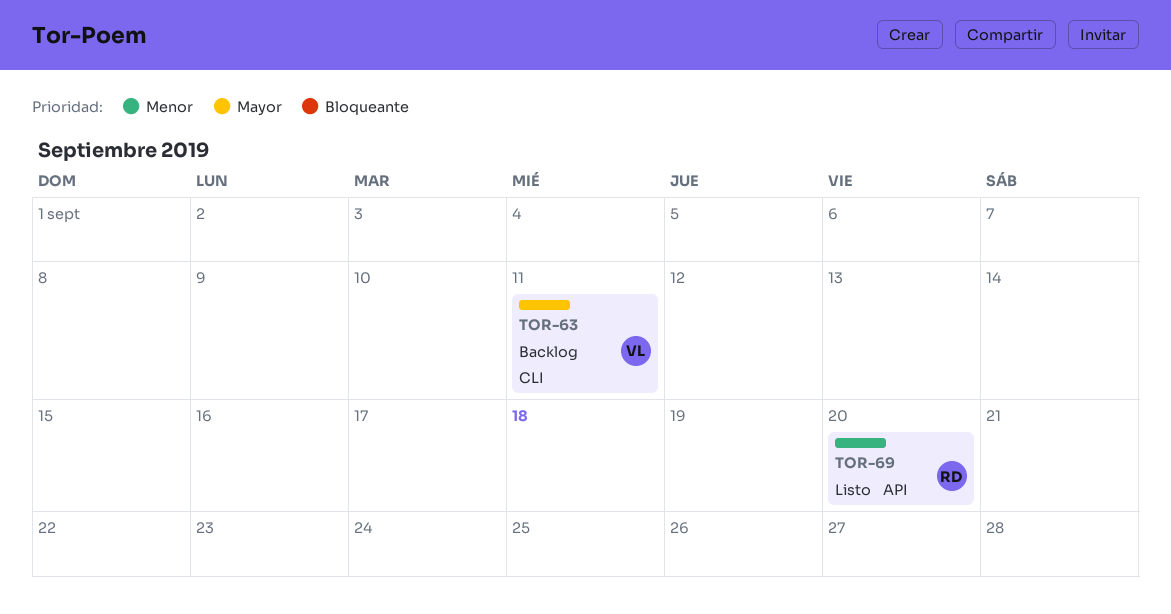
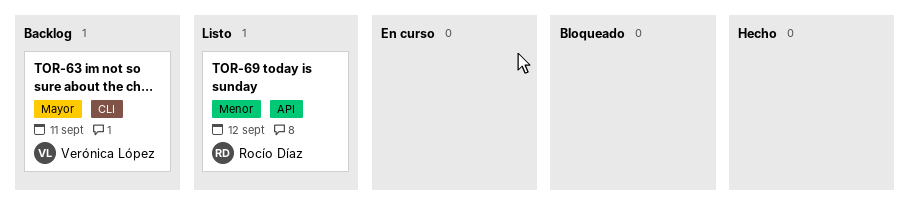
TOR-69, due: Sep 20 -> Sep 12

